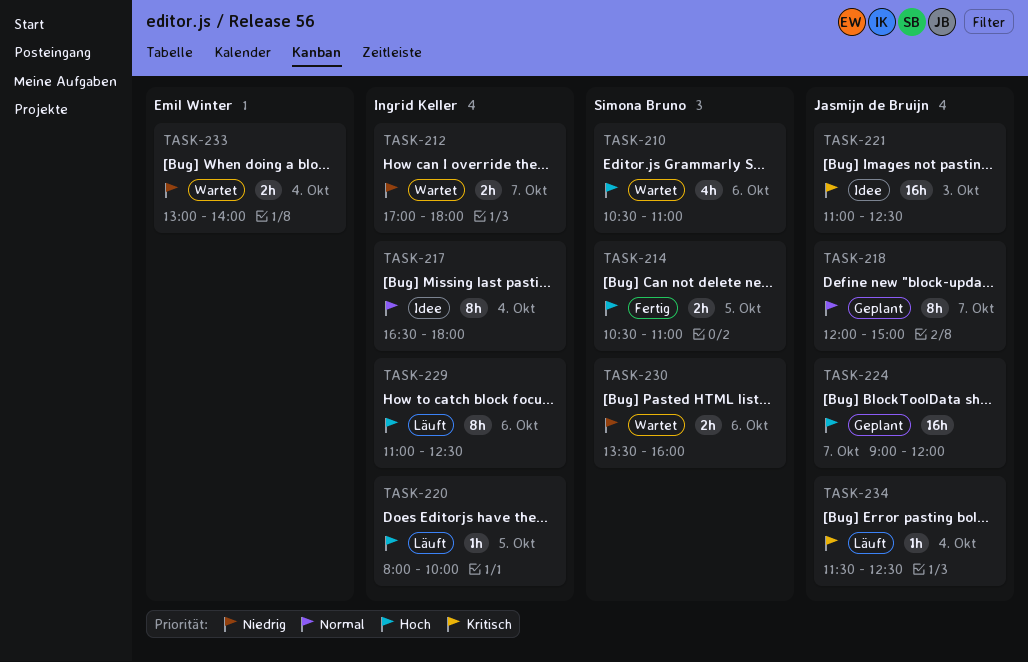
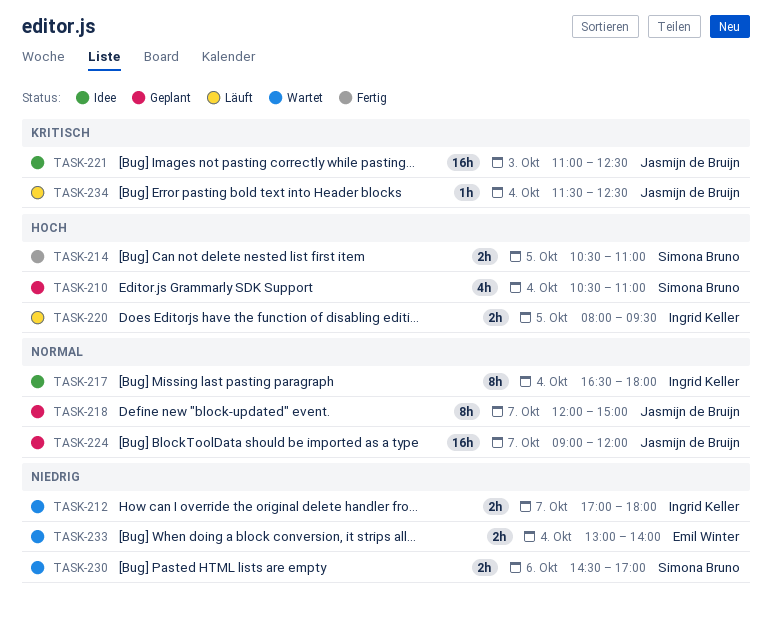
TASK-210, status: Wartet -> Geplant
TASK-210, day: Oct 6 -> Oct 4
TASK-220, estimate: 1h -> 2h
TASK-220, ends: 10:00 -> 09:30
TASK-224, priority: Hoch -> Normal
TASK-229: present -> none
TASK-230, begins: 13:30 -> 14:30
TASK-230, ends: 16:00 -> 17:00

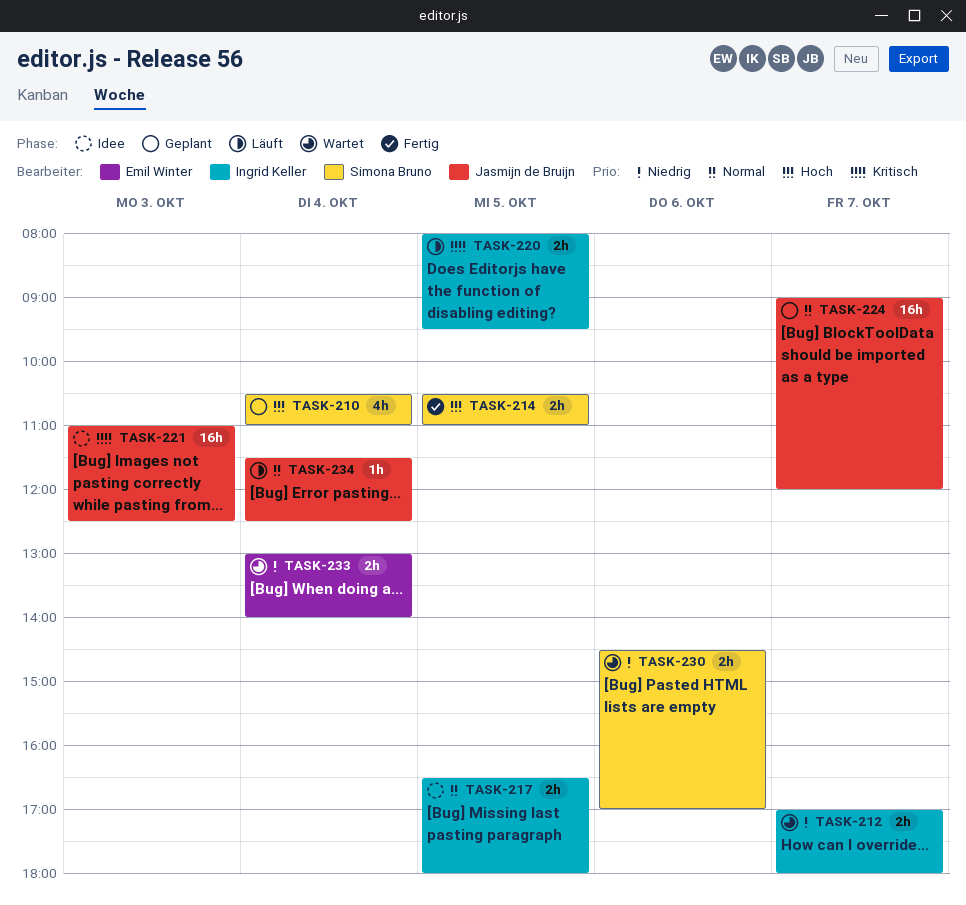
TASK-217, estimate: 8h -> 2h
TASK-217, day: Oct 4 -> Oct 5
TASK-218: present -> none
TASK-220, priority: Hoch -> Kritisch
TASK-234, priority: Kritisch -> Normal

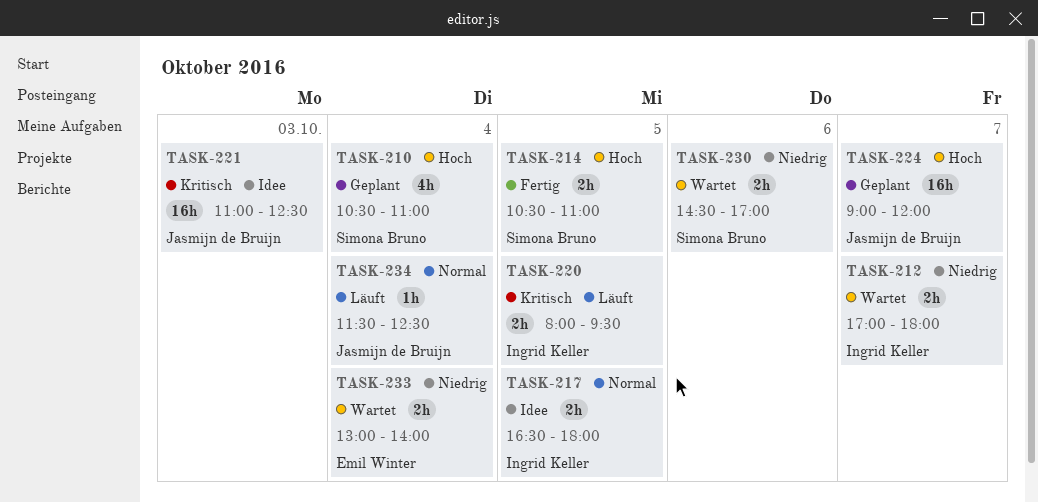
TASK-224, priority: Normal -> Hoch

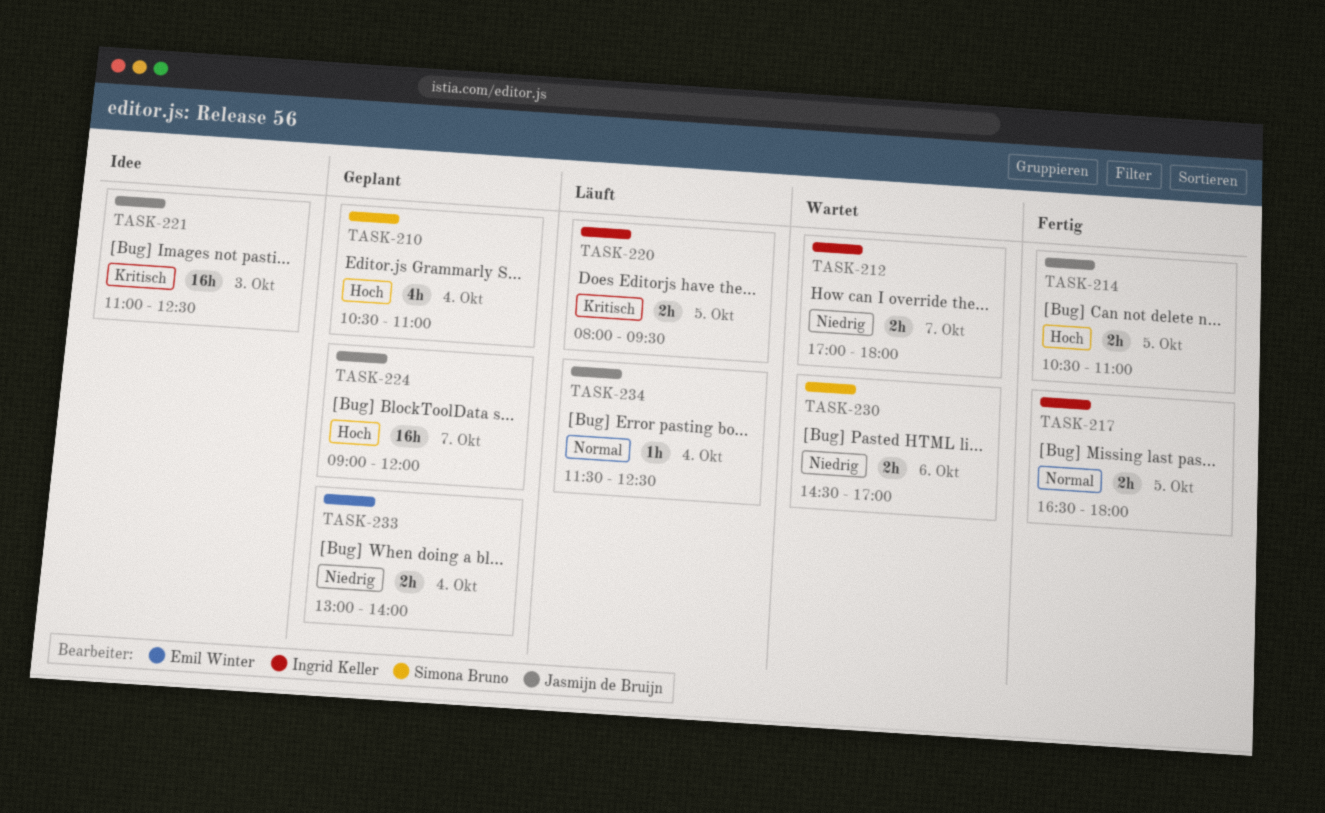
TASK-214, owner: Simona Bruno -> Jasmijn de Bruijn
TASK-217, status: Idee -> Fertig
TASK-233, status: Wartet -> Geplant

